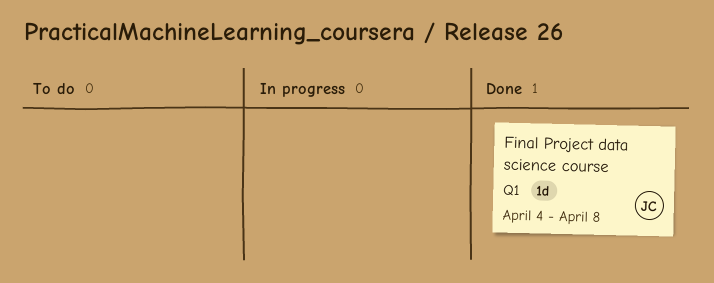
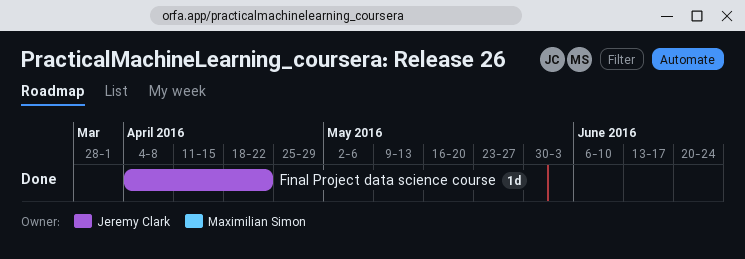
Final Project data science course, due: Apr 8 -> Apr 22

